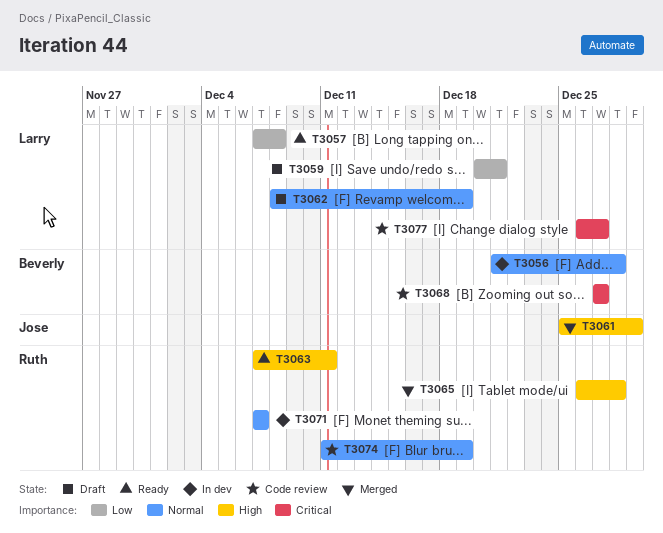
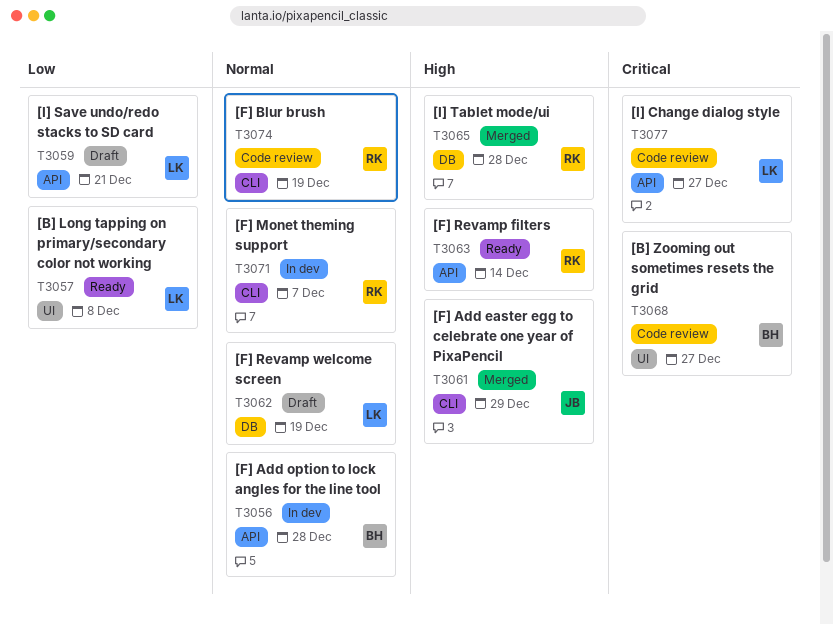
T3063, due: Dec 11 -> Dec 14

